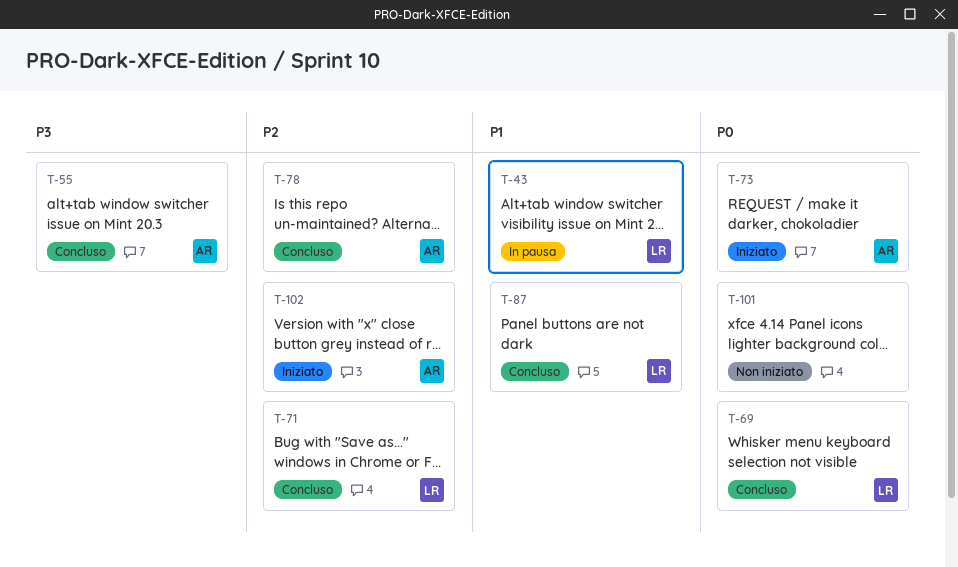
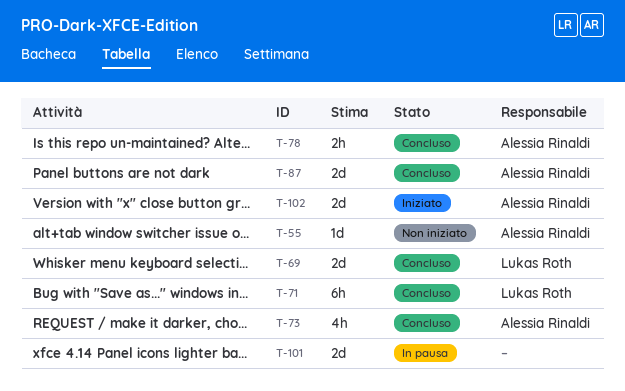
T-43: present -> none
T-55, status: Concluso -> Non iniziato
T-73, status: Iniziato -> Concluso
T-87, owner: Lukas Roth -> Alessia Rinaldi
T-101, status: Non iniziato -> In pausa

